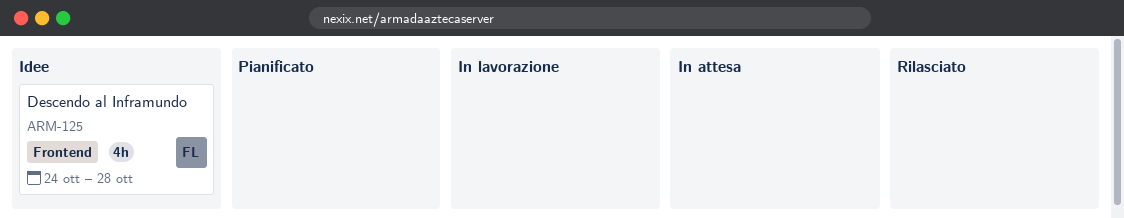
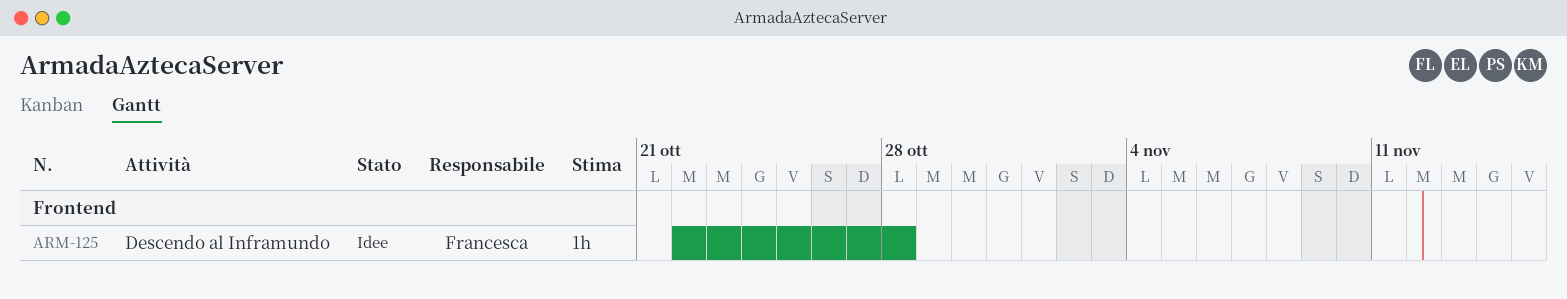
ARM-125, estimate: 4h -> 1h
ARM-125, start: Oct 24 -> Oct 22

